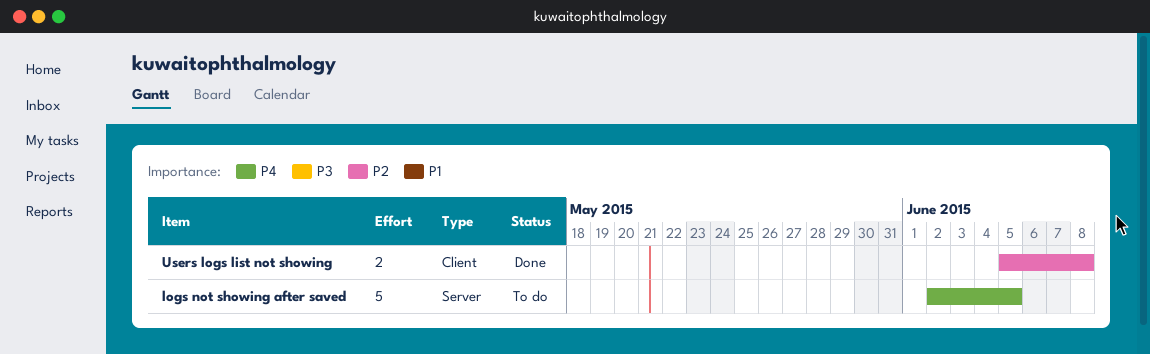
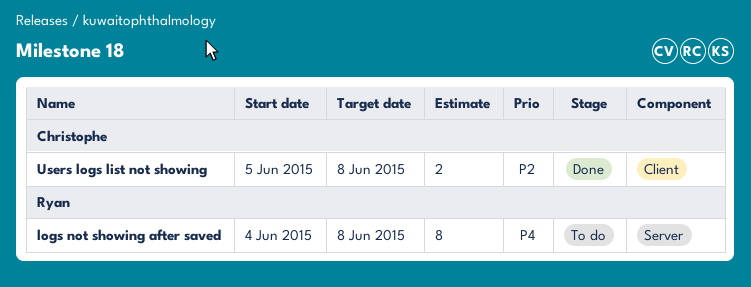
logs not showing after saved, estimate: 5 -> 8
logs not showing after saved, start: Jun 2 -> Jun 4
logs not showing after saved, due: Jun 5 -> Jun 8

